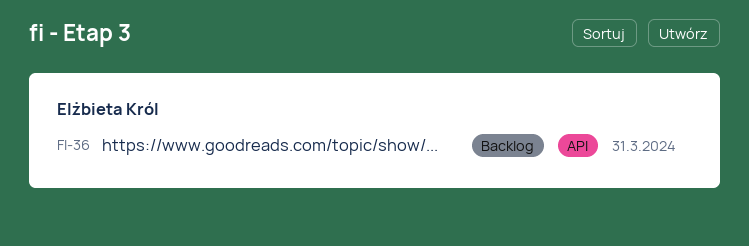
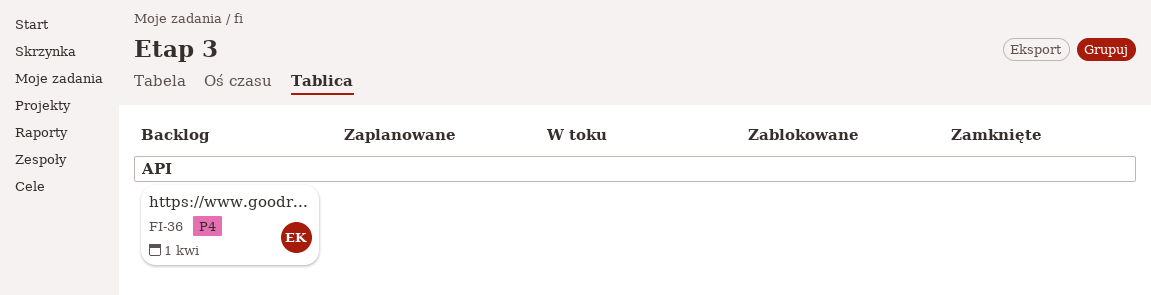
FI-36, due: Mar 31 -> Apr 1

